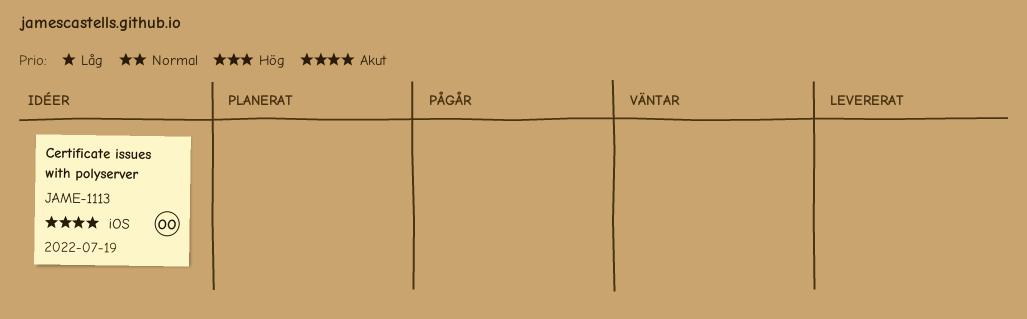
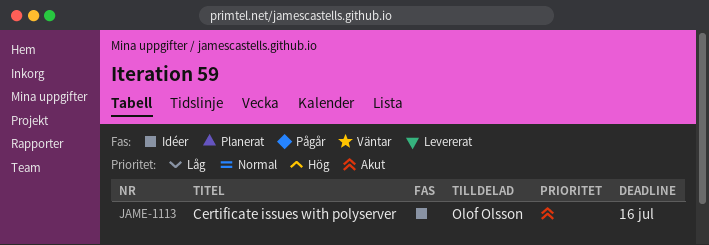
JAME-1113, due: Jul 19 -> Jul 16

